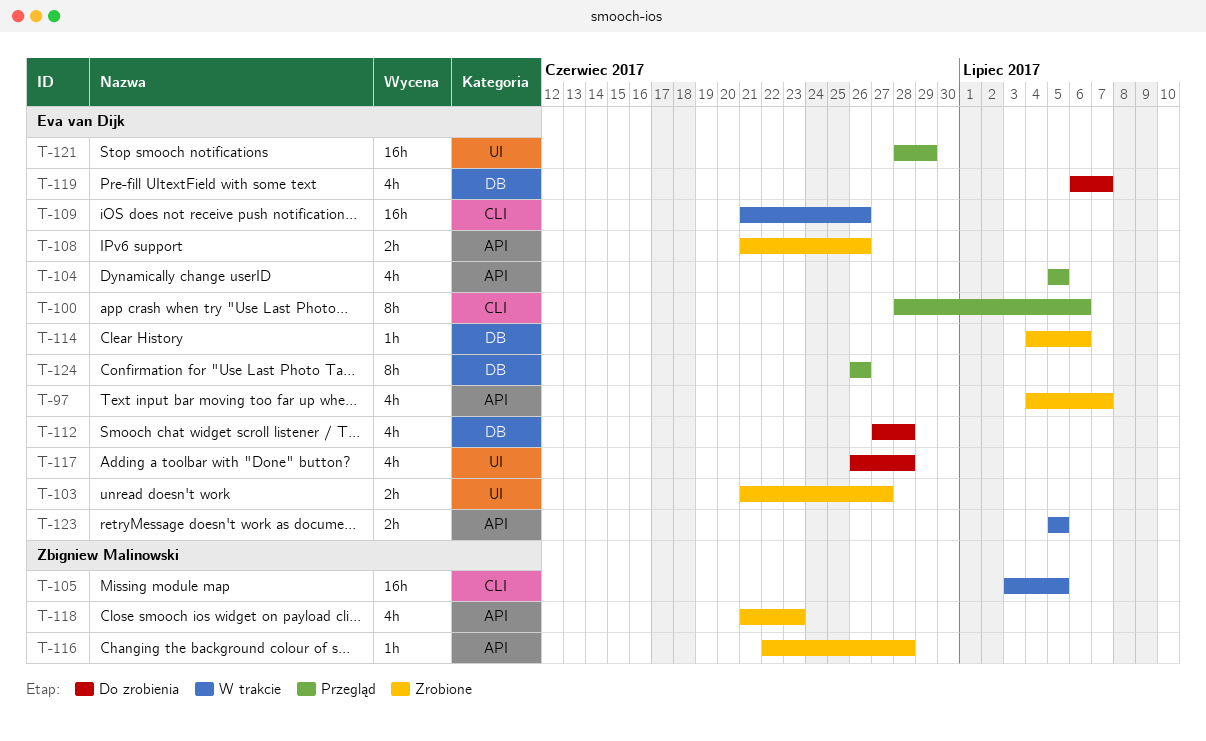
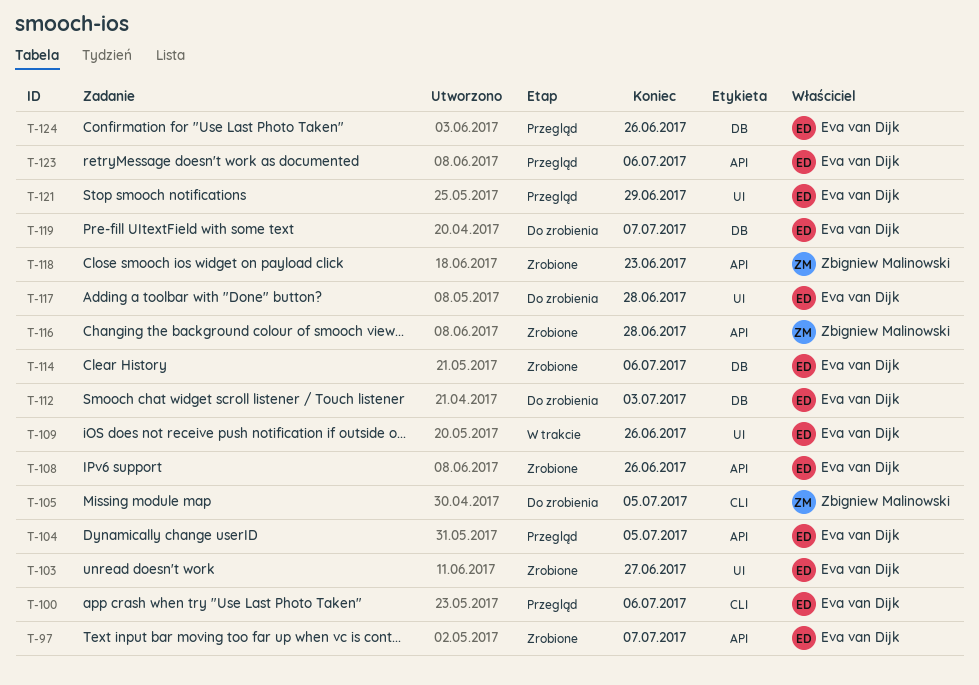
T-105, status: W trakcie -> Do zrobienia
T-109, label: CLI -> UI
T-112, due: Jun 28 -> Jul 3
T-123, status: W trakcie -> Przegląd
T-123, due: Jul 5 -> Jul 6

